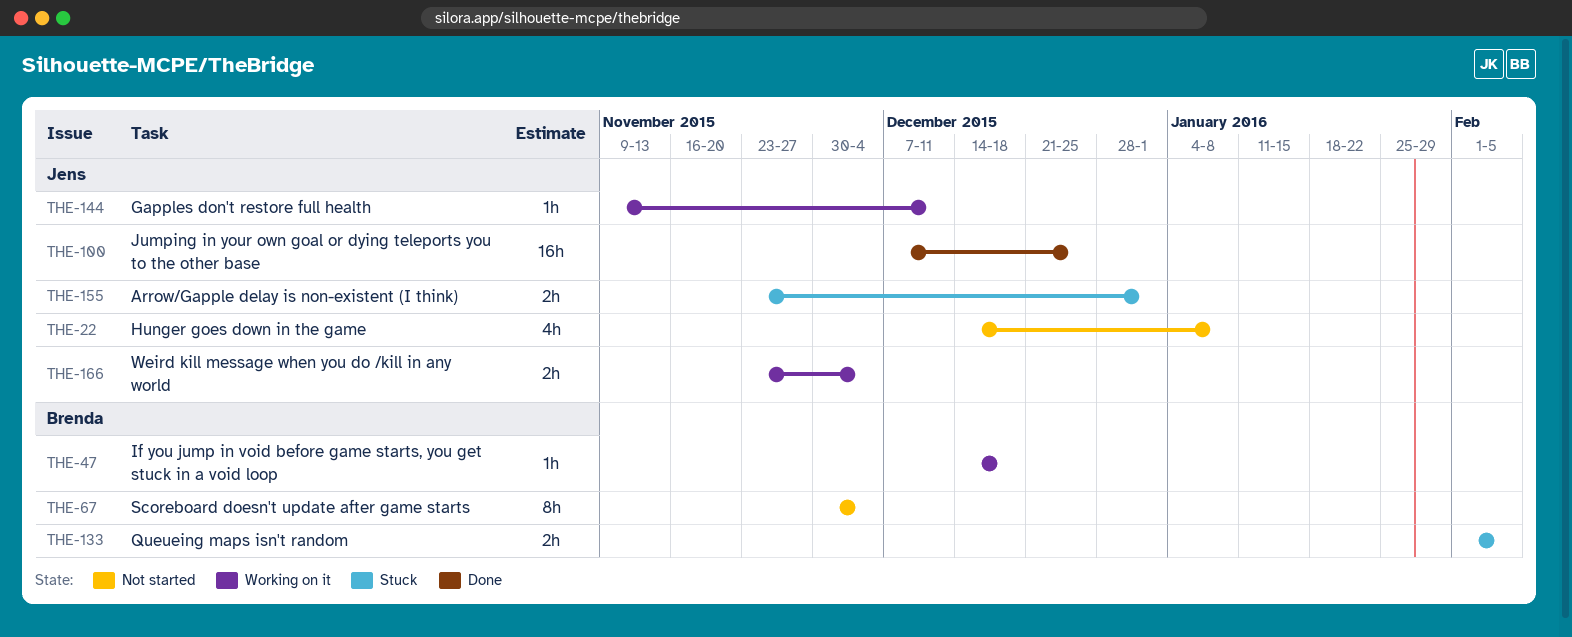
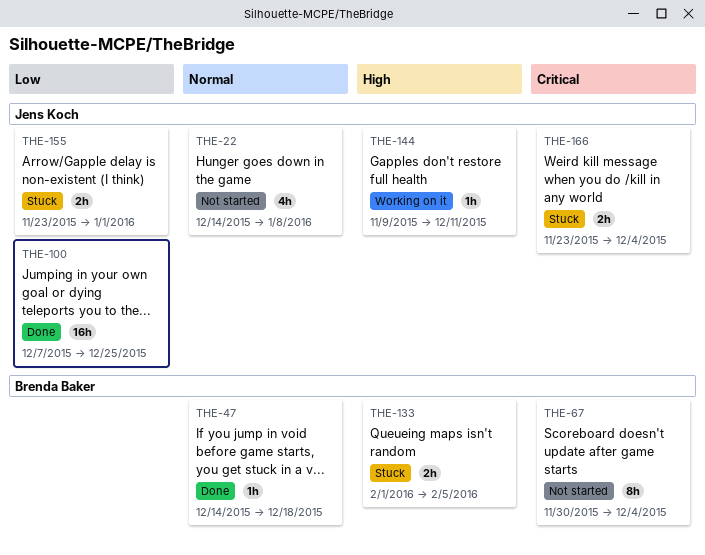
THE-47, status: Working on it -> Done
THE-166, status: Working on it -> Stuck

